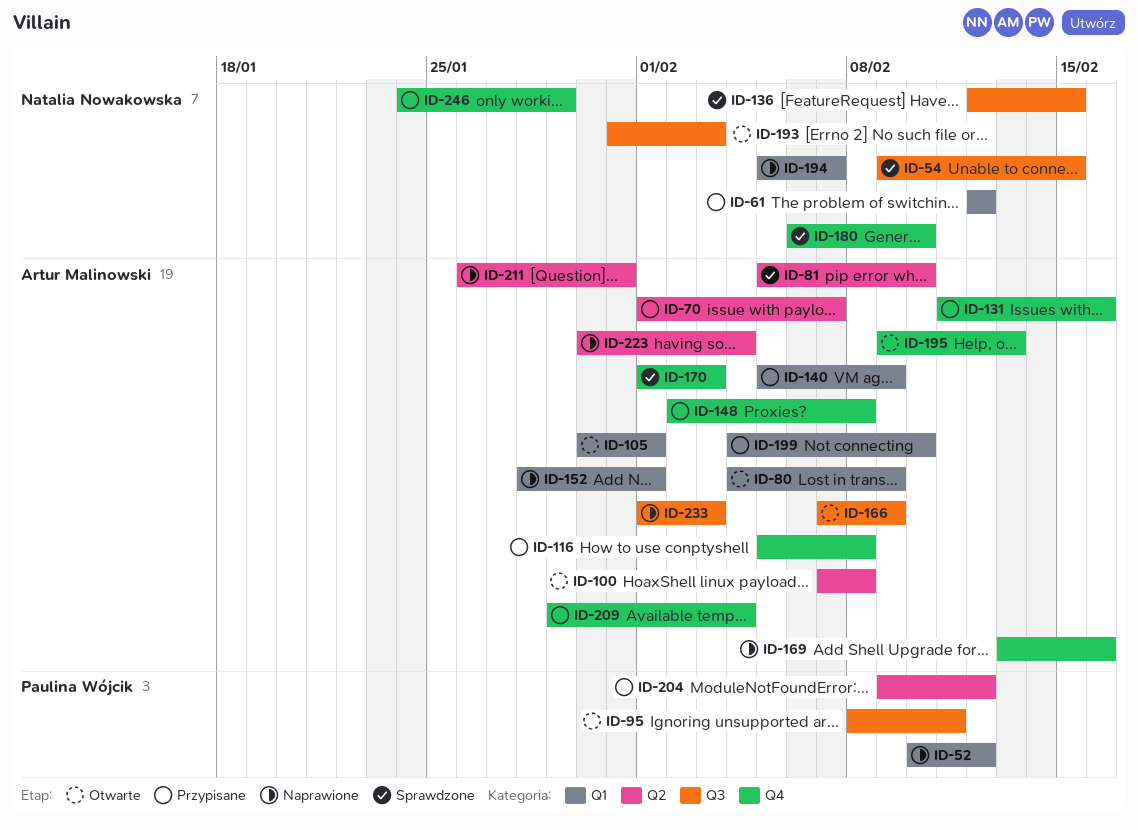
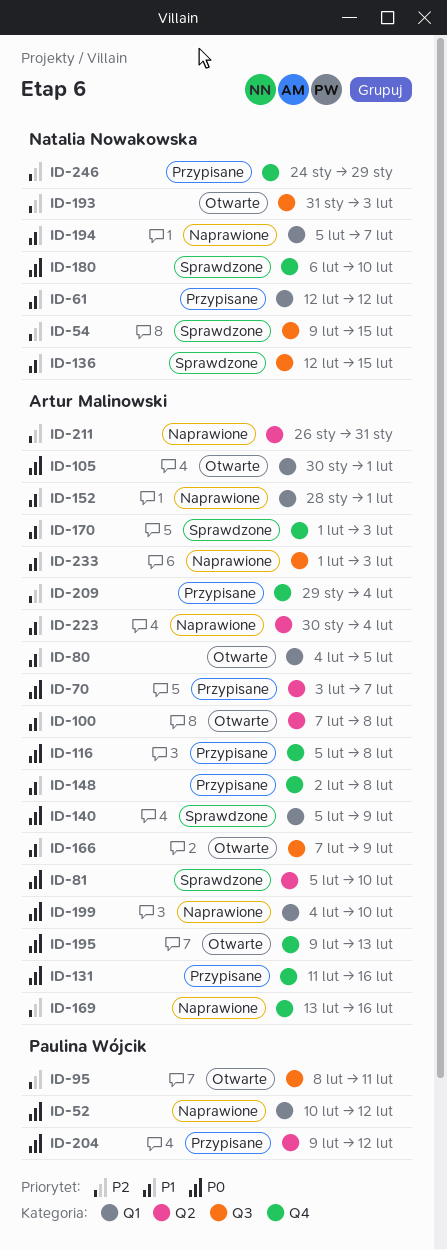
ID-70, start: Feb 1 -> Feb 3
ID-80, due: Feb 9 -> Feb 5
ID-140, status: Przypisane -> Sprawdzone
ID-199, status: Przypisane -> Naprawione

